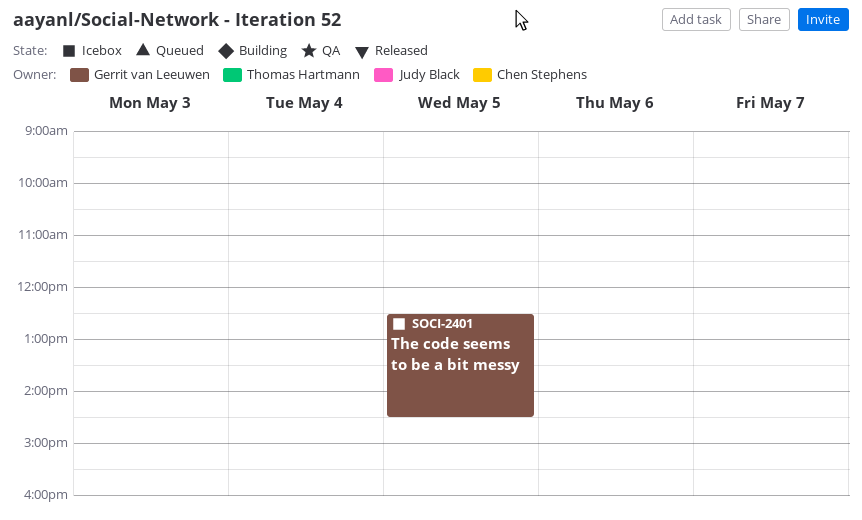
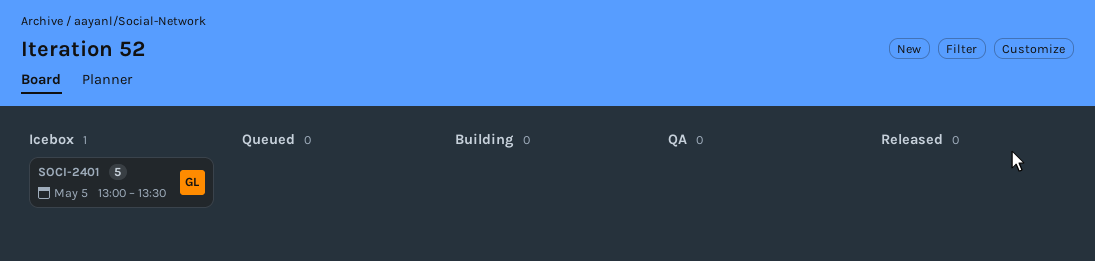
SOCI-2401, begins: 12:30 -> 13:00
SOCI-2401, ends: 14:30 -> 13:30

